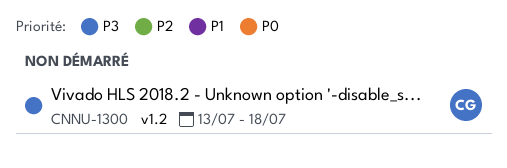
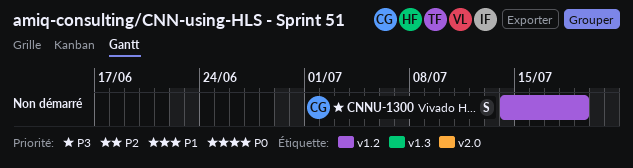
CNNU-1300, start: Jul 13 -> Jul 14
CNNU-1300, due: Jul 18 -> Jul 19

